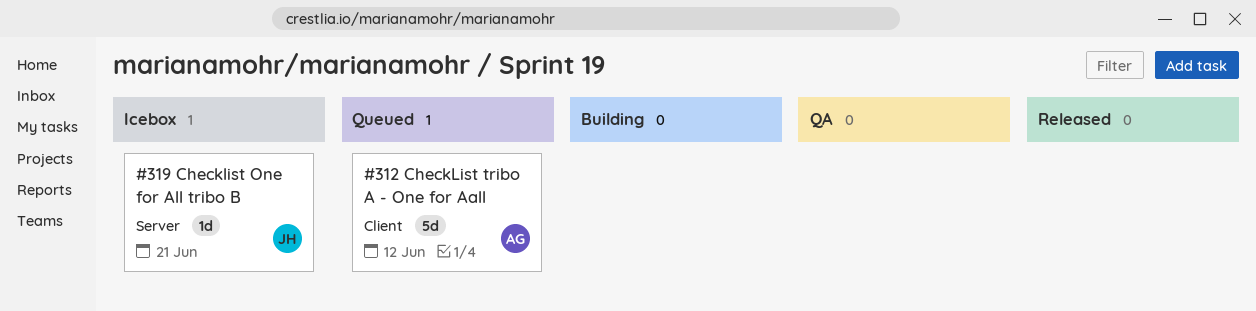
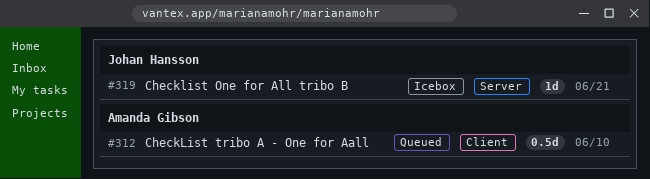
#312, estimate: 5d -> 0.5d
#312, due: Jun 12 -> Jun 10

